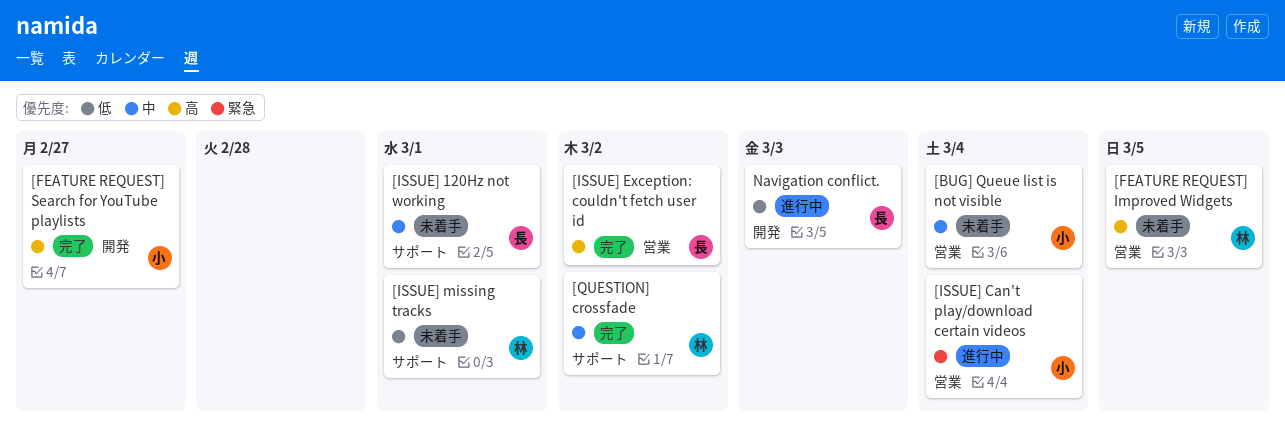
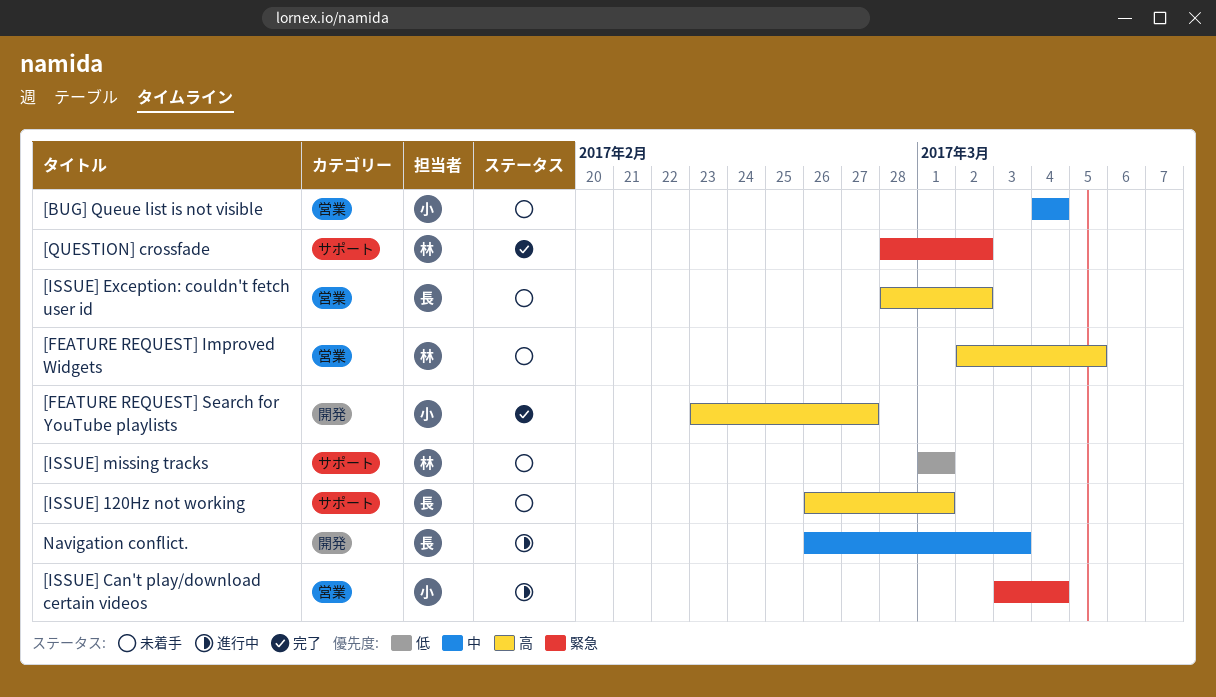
[ISSUE] 120Hz not working, priority: 中 -> 高
[ISSUE] Exception: couldn't fetch user id, status: 完了 -> 未着手
[QUESTION] crossfade, priority: 中 -> 緊急
Navigation conflict., priority: 低 -> 中

